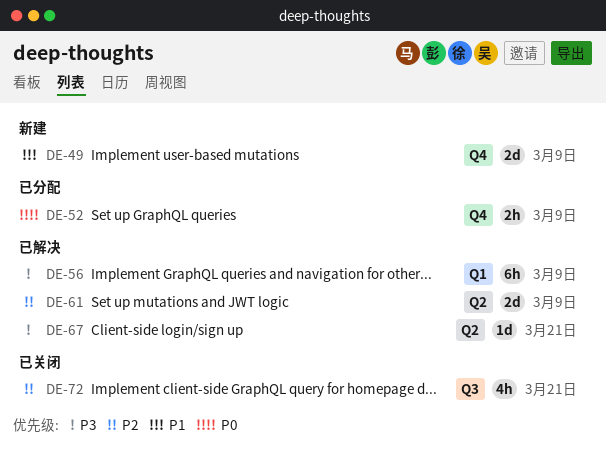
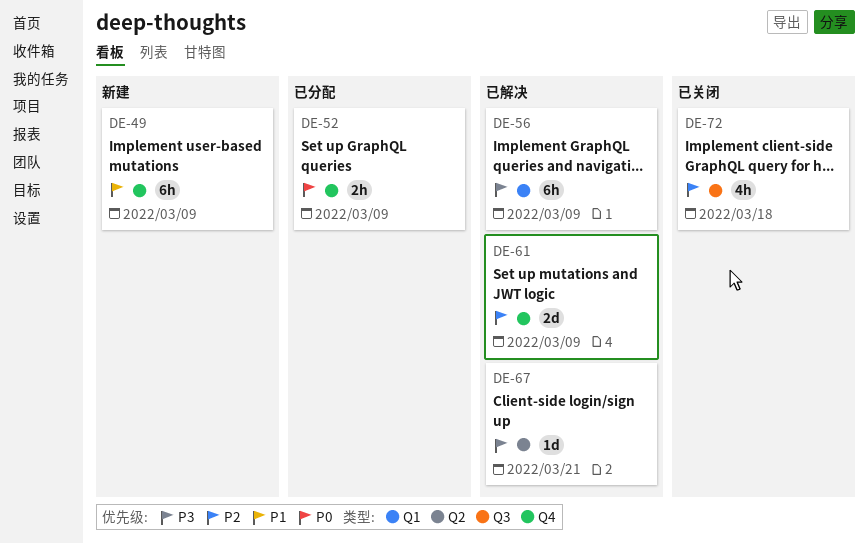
DE-49, estimate: 2d -> 6h
DE-61, label: Q2 -> Q4
DE-72, due: Mar 21 -> Mar 18

